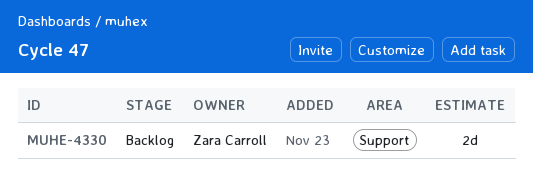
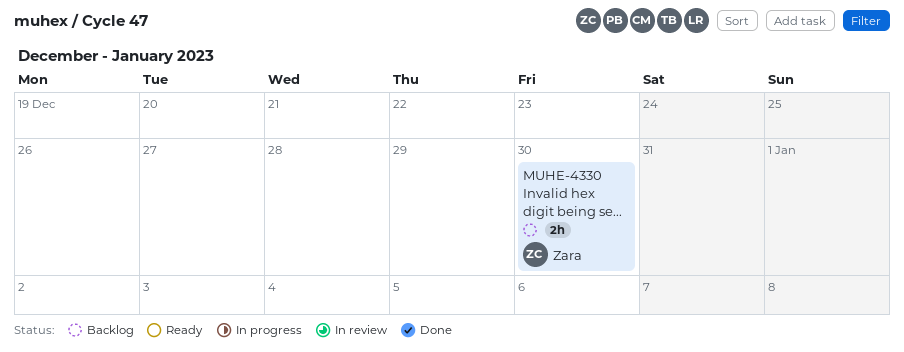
MUHE-4330, estimate: 2d -> 2h

